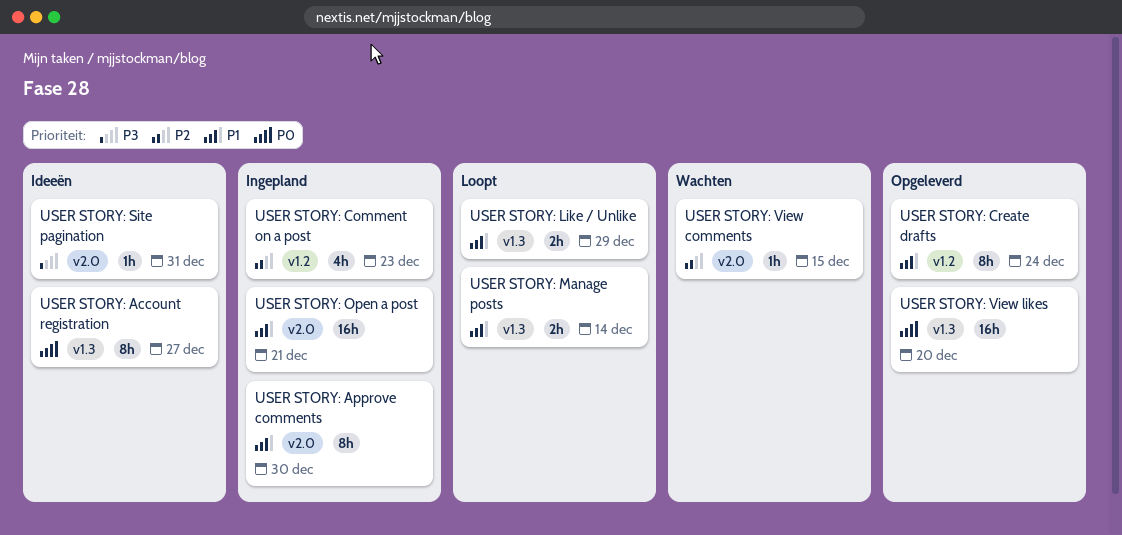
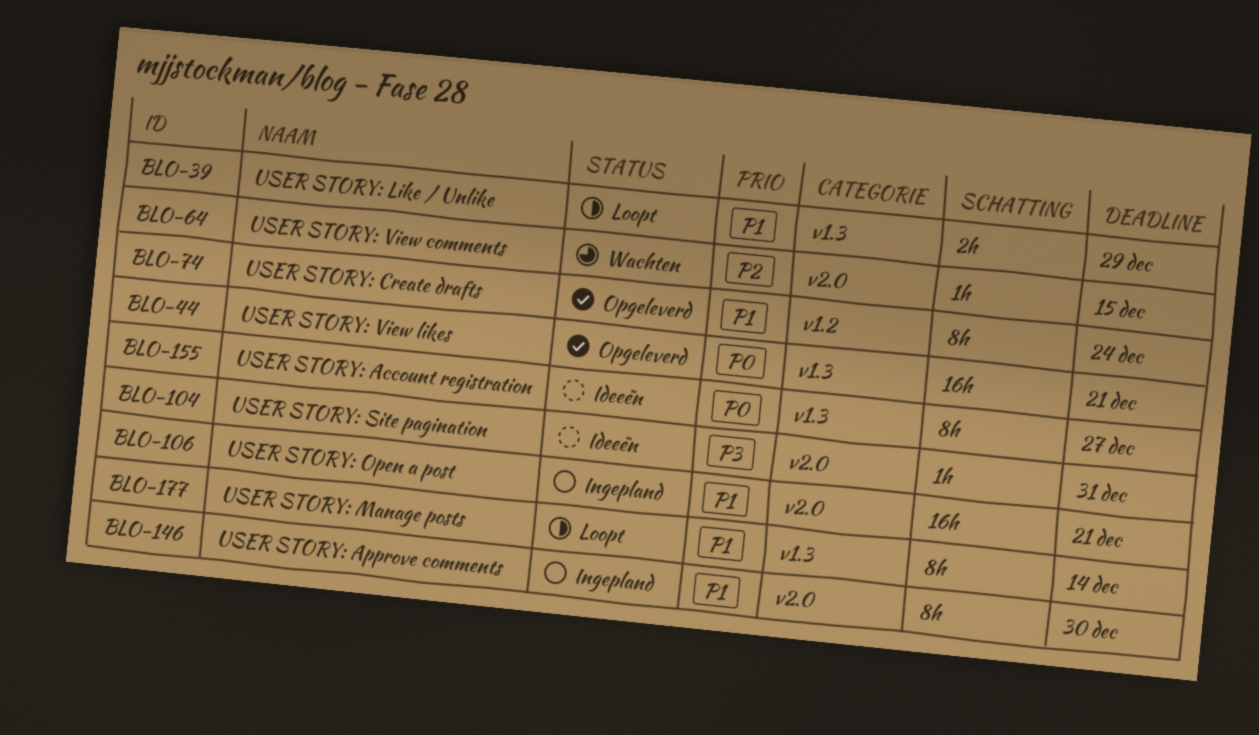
USER STORY: Comment on a post: present -> none
USER STORY: Manage posts, estimate: 2h -> 8h
USER STORY: View likes, due: Dec 20 -> Dec 21

